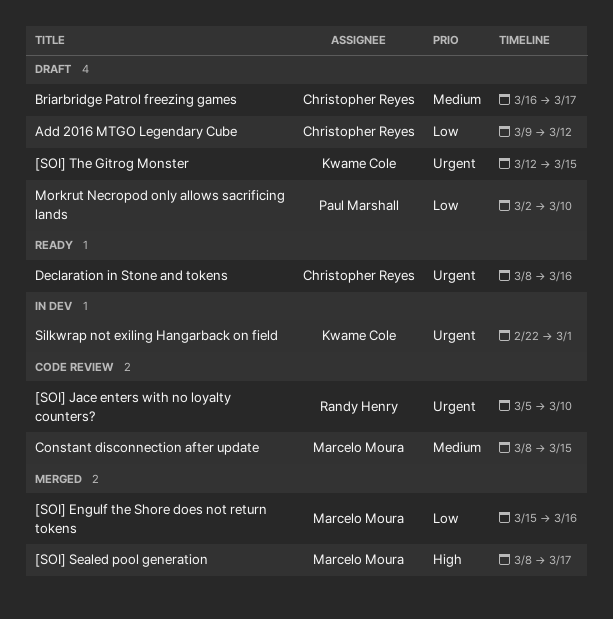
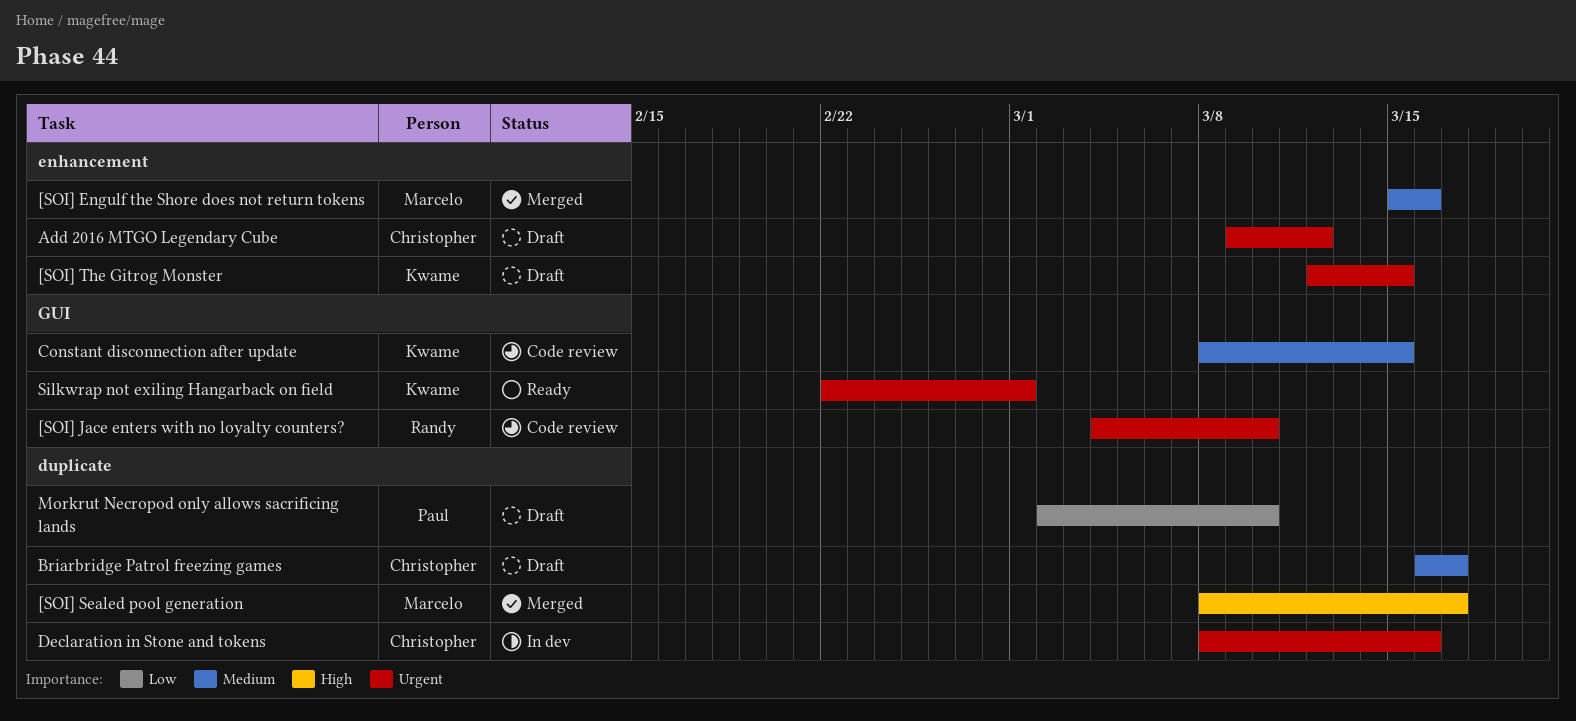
[SOI] Engulf the Shore does not return tokens, priority: Low -> Medium
[SOI] Jace enters with no loyalty counters?, start: Mar 5 -> Mar 4
Add 2016 MTGO Legendary Cube, priority: Low -> Urgent
Constant disconnection after update, owner: Marcelo Moura -> Kwame Cole
Declaration in Stone and tokens, status: Ready -> In dev
Silkwrap not exiling Hangarback on field, status: In dev -> Ready

